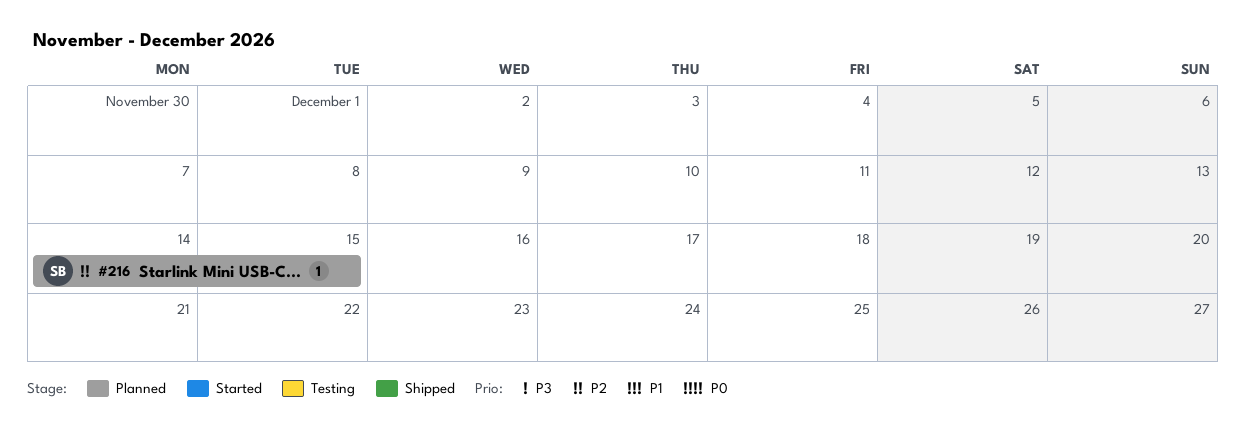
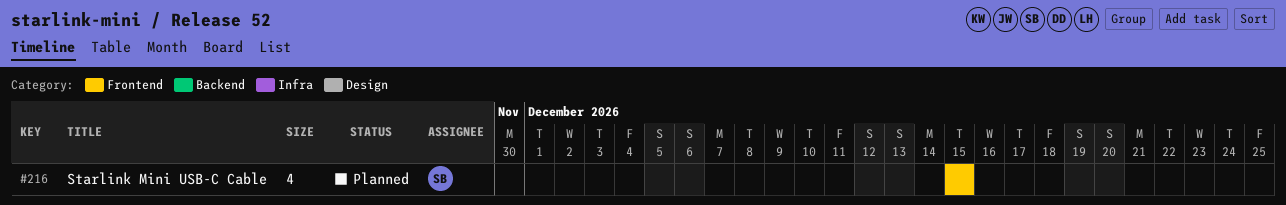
#216, estimate: 1 -> 4
#216, start: Dec 14 -> Dec 15

